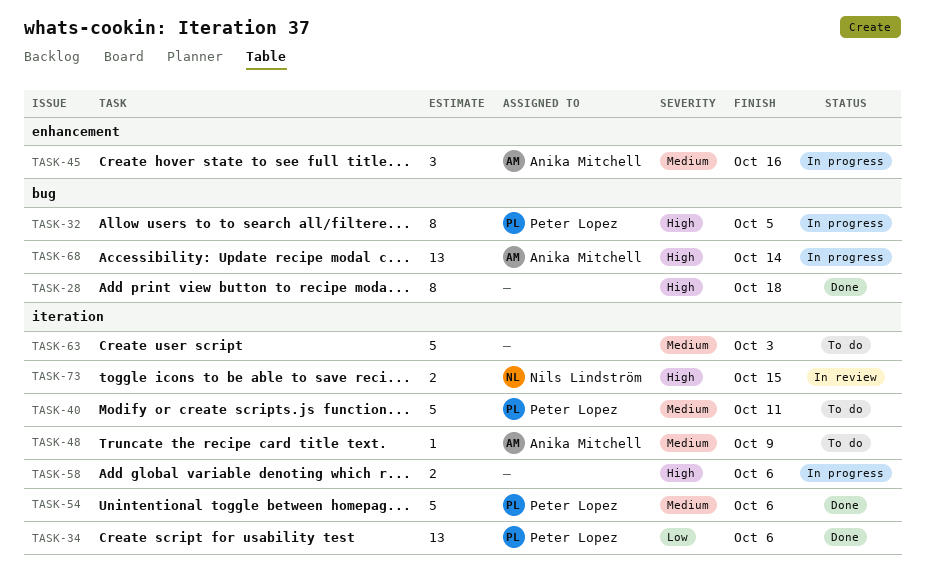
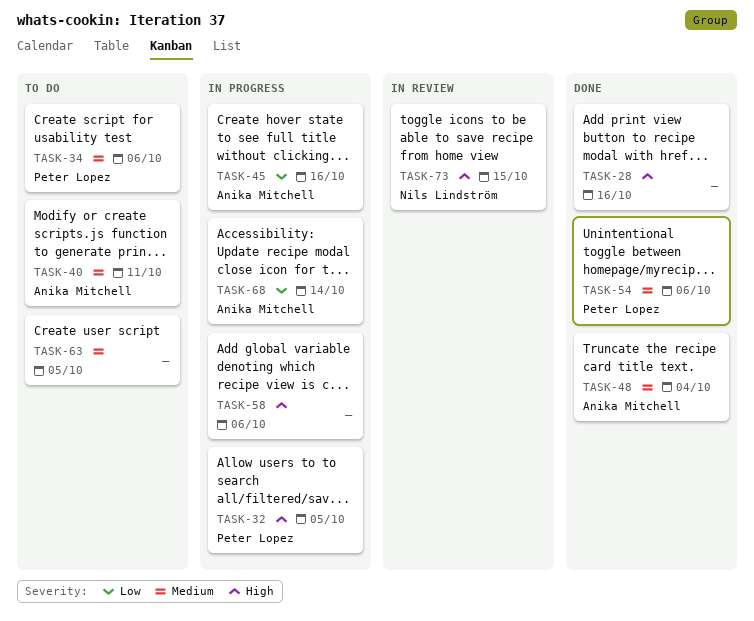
TASK-28, due: Oct 18 -> Oct 16
TASK-34, status: Done -> To do
TASK-34, priority: Low -> Medium
TASK-40, owner: Peter Lopez -> Anika Mitchell
TASK-45, priority: Medium -> Low
TASK-48, status: To do -> Done
TASK-48, due: Oct 9 -> Oct 4
TASK-63, due: Oct 3 -> Oct 5
TASK-68, priority: High -> Low

